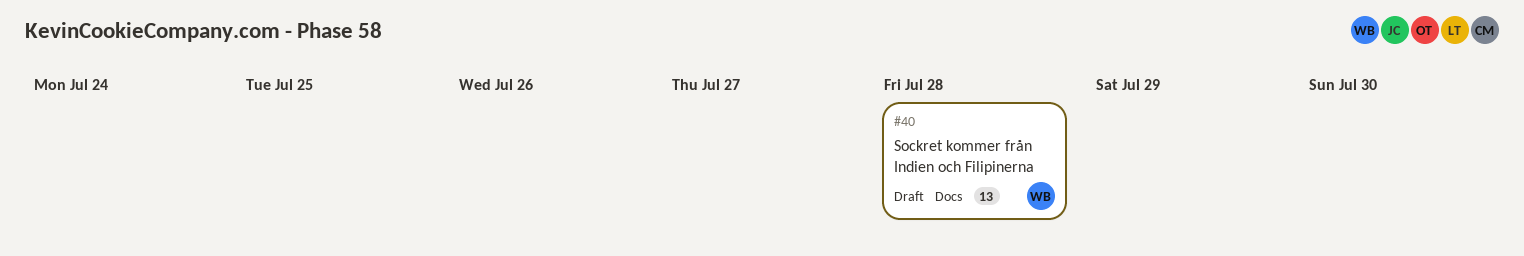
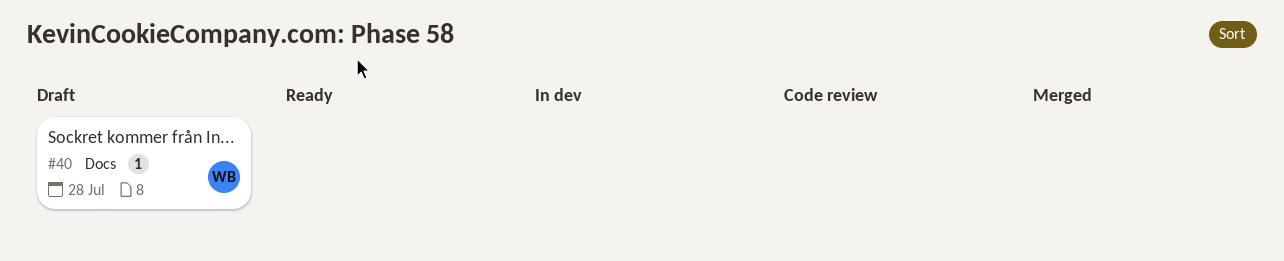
#40, estimate: 13 -> 1

